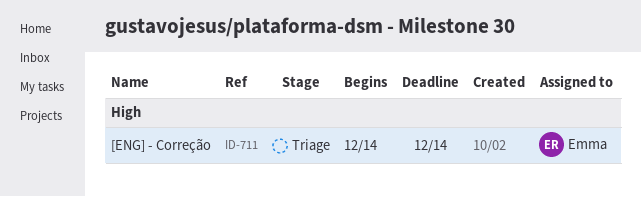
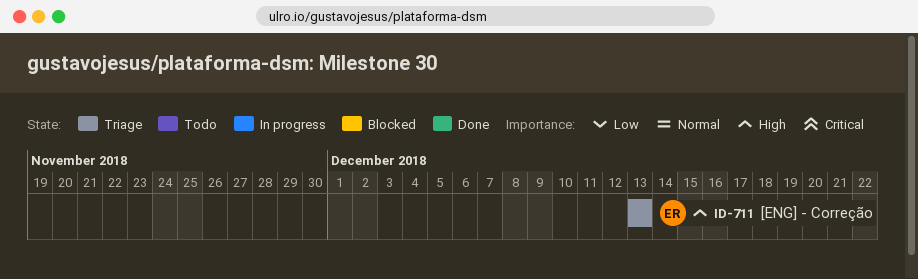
ID-711, start: Dec 14 -> Dec 13
ID-711, due: Dec 14 -> Dec 13

